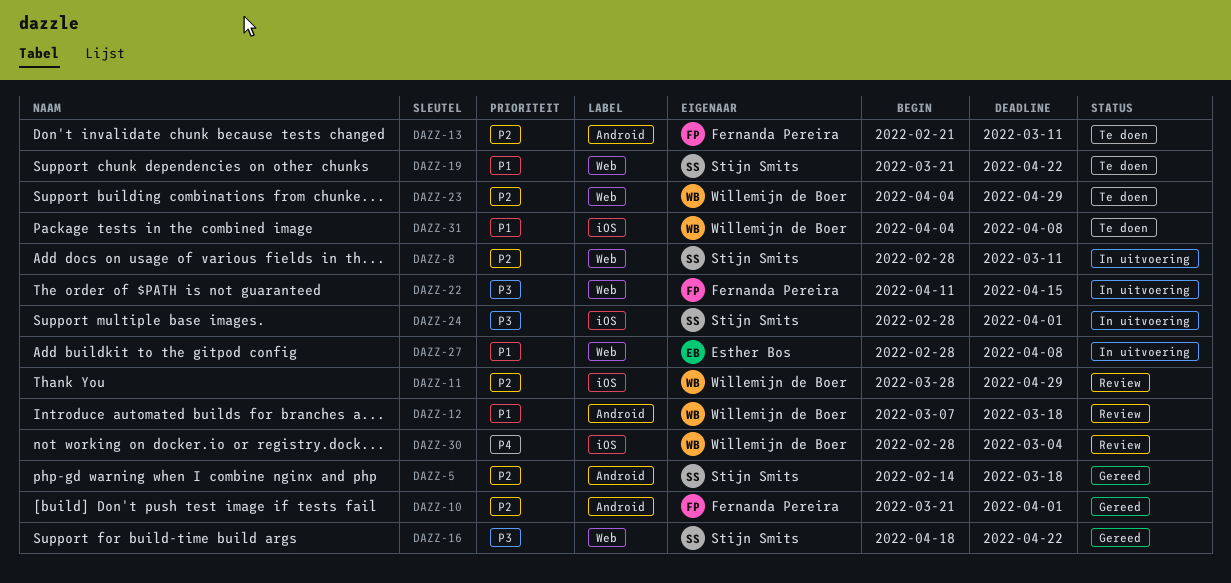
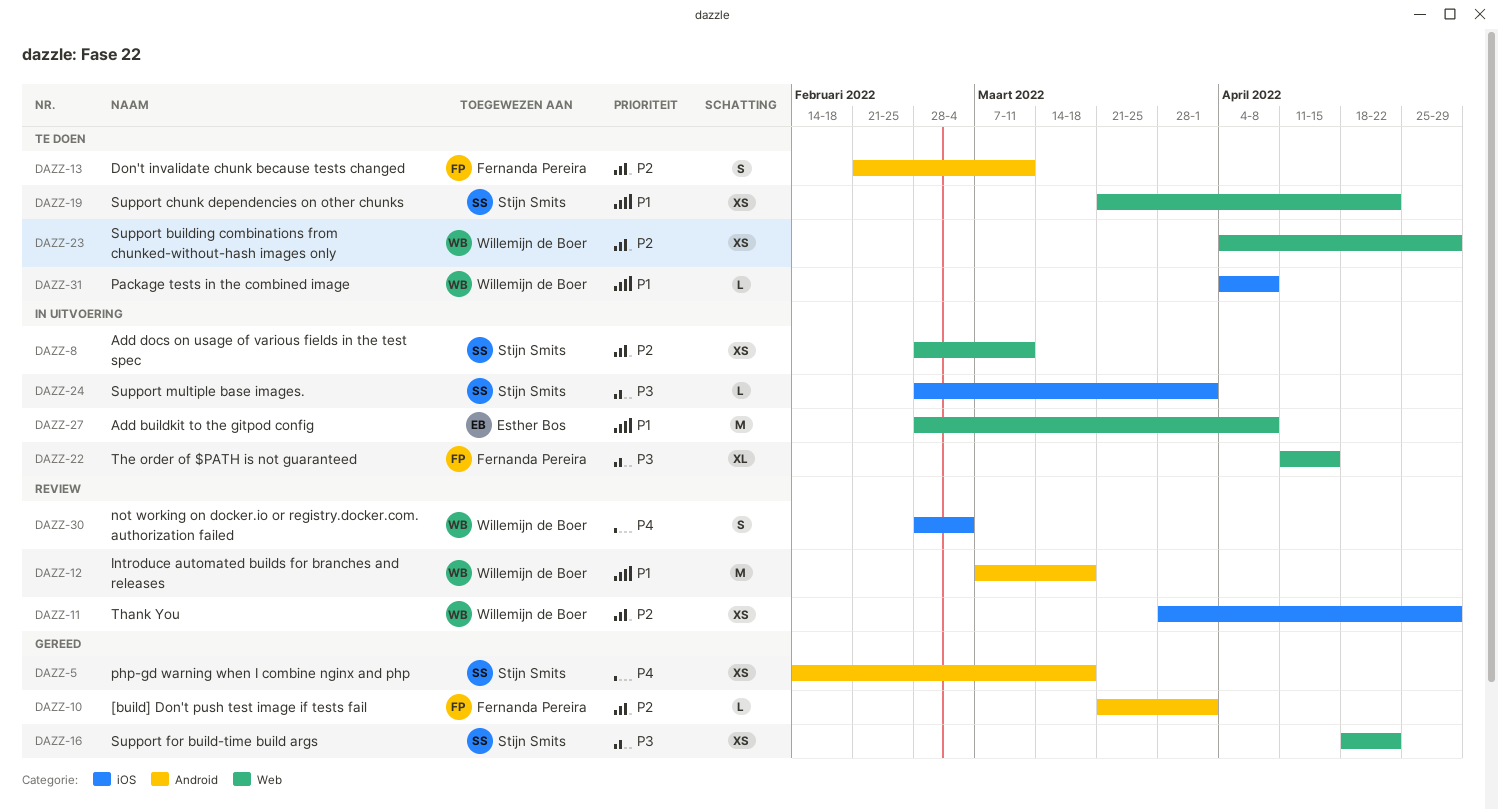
DAZZ-5, priority: P2 -> P4

